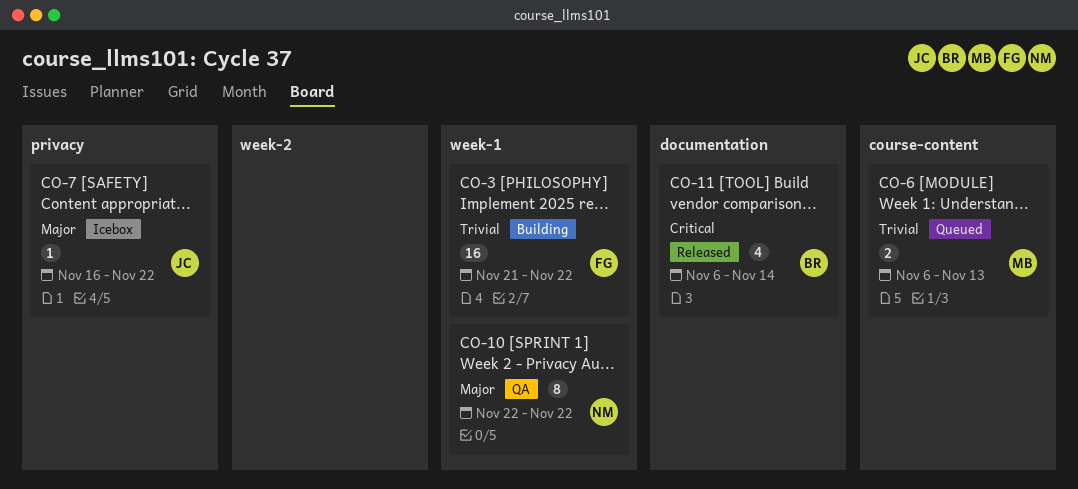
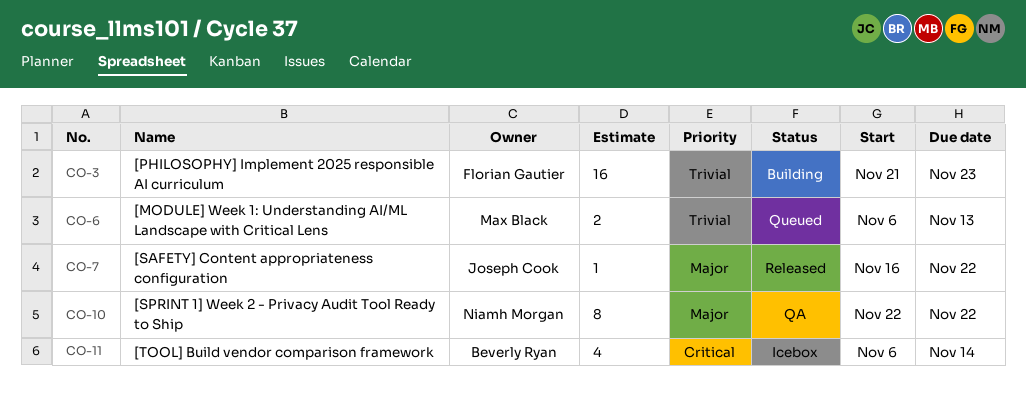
CO-3, due: Nov 22 -> Nov 23
CO-7, status: Icebox -> Released
CO-11, status: Released -> Icebox

